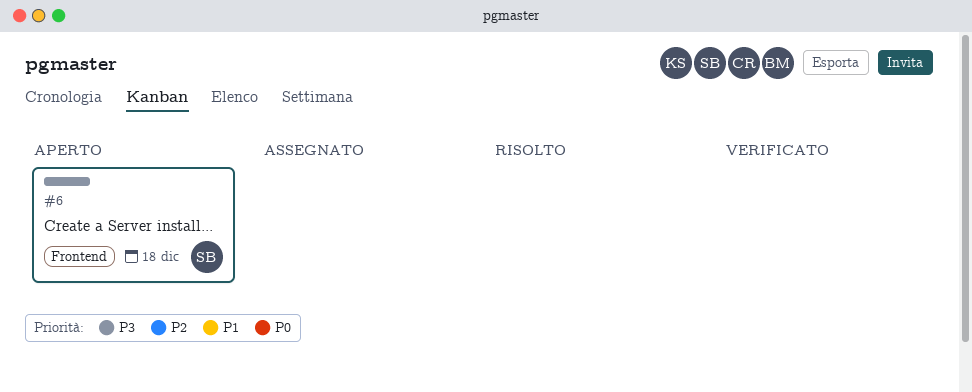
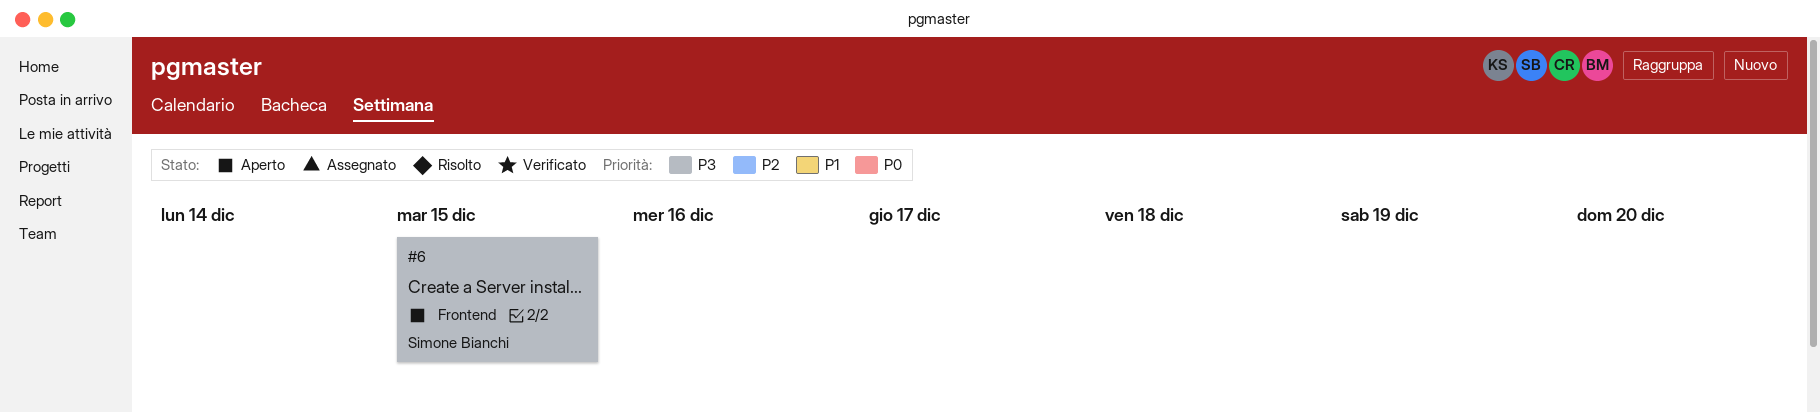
#6, due: Dec 18 -> Dec 15

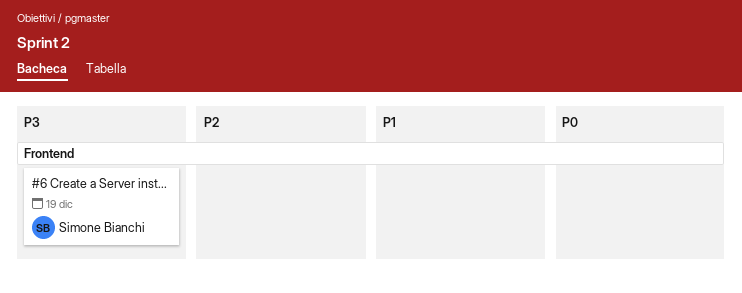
#6, due: Dec 15 -> Dec 19

